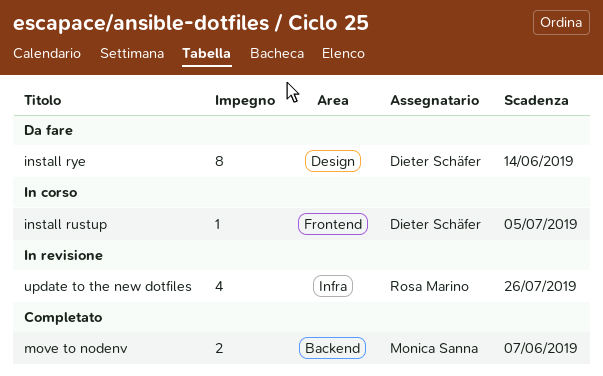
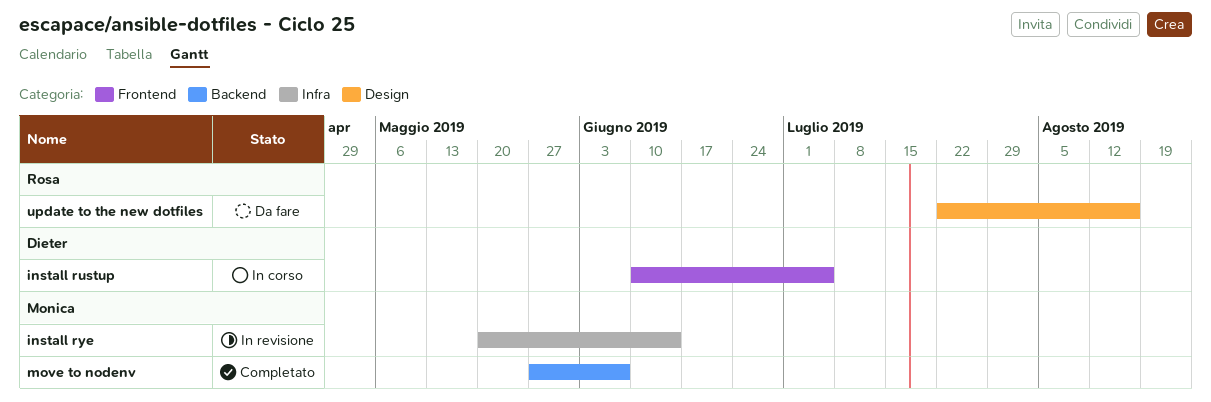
install rye, status: Da fare -> In revisione
install rye, owner: Dieter Schäfer -> Monica Sanna
install rye, label: Design -> Infra
update to the new dotfiles, status: In revisione -> Da fare
update to the new dotfiles, label: Infra -> Design
update to the new dotfiles, due: Jul 26 -> Aug 16

